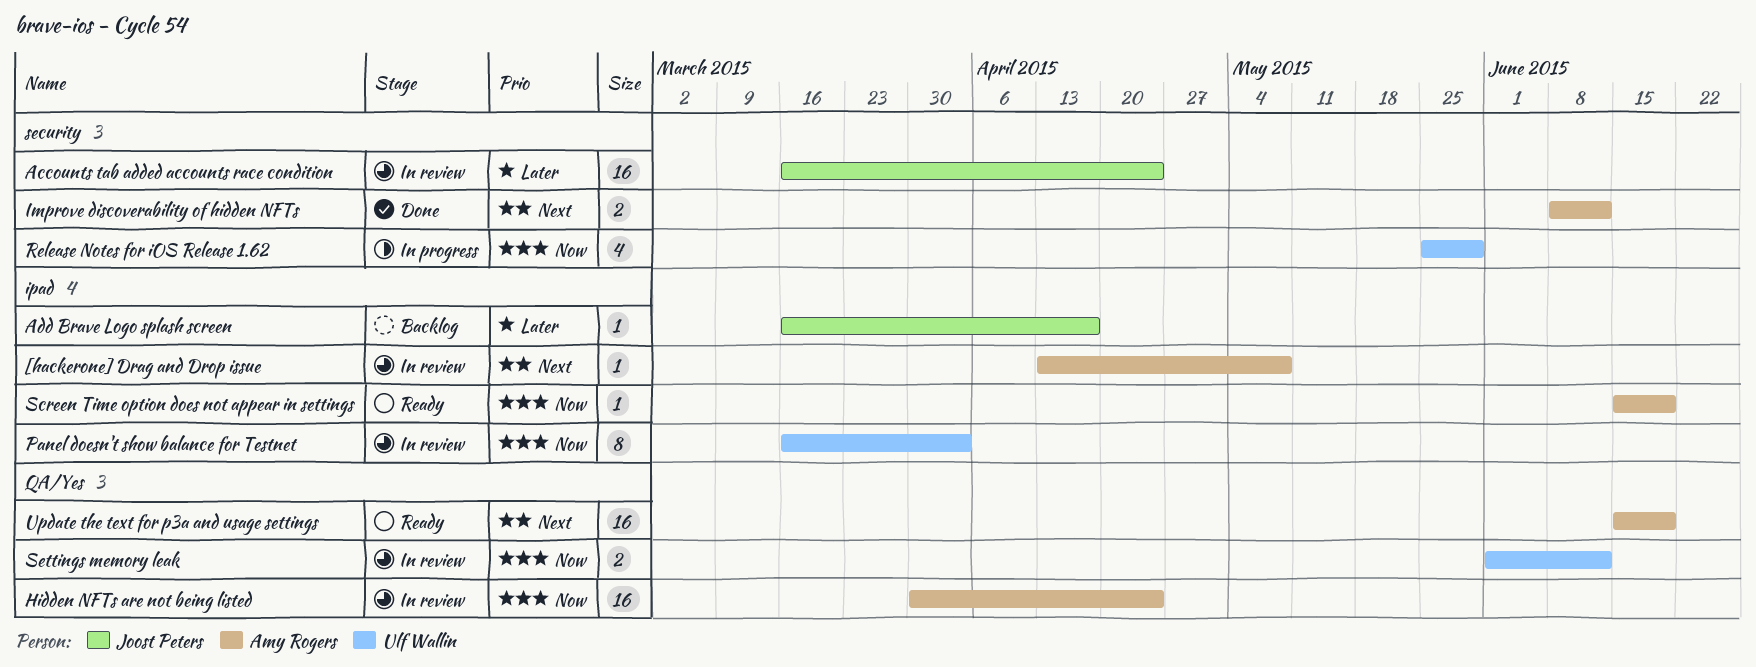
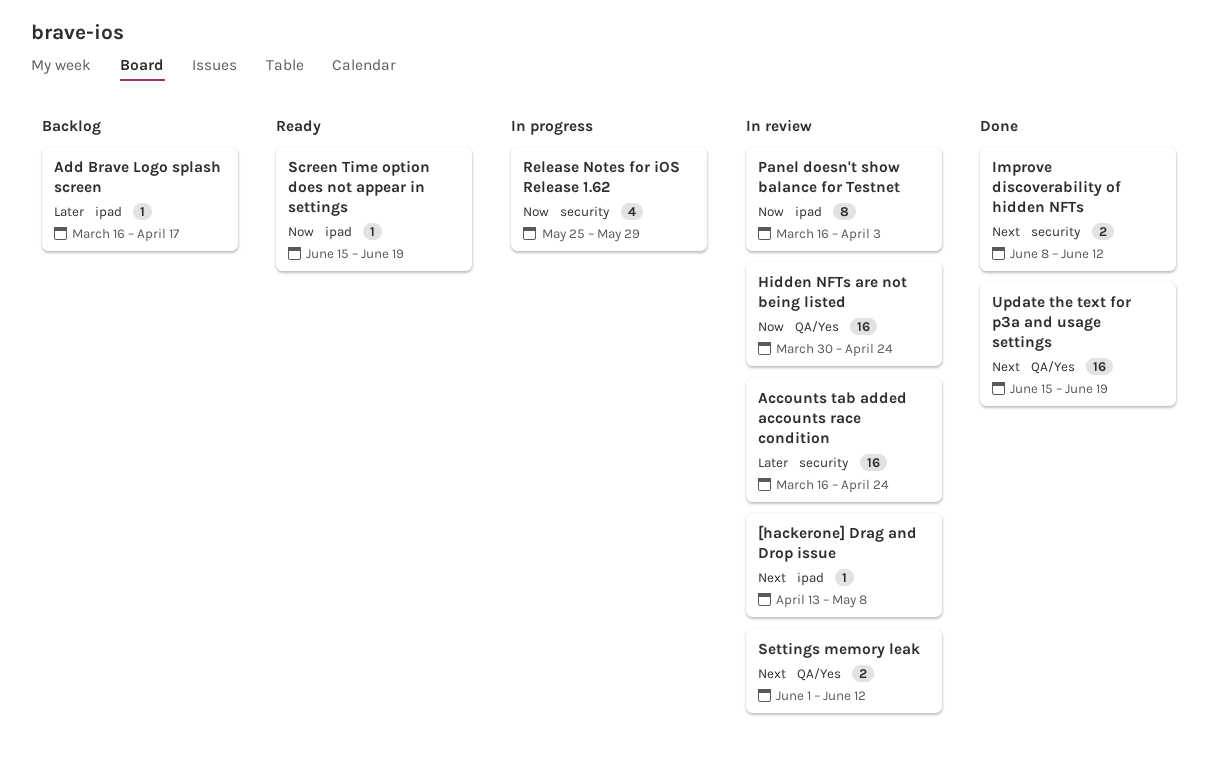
Settings memory leak, priority: Now -> Next
Update the text for p3a and usage settings, status: Ready -> Done

